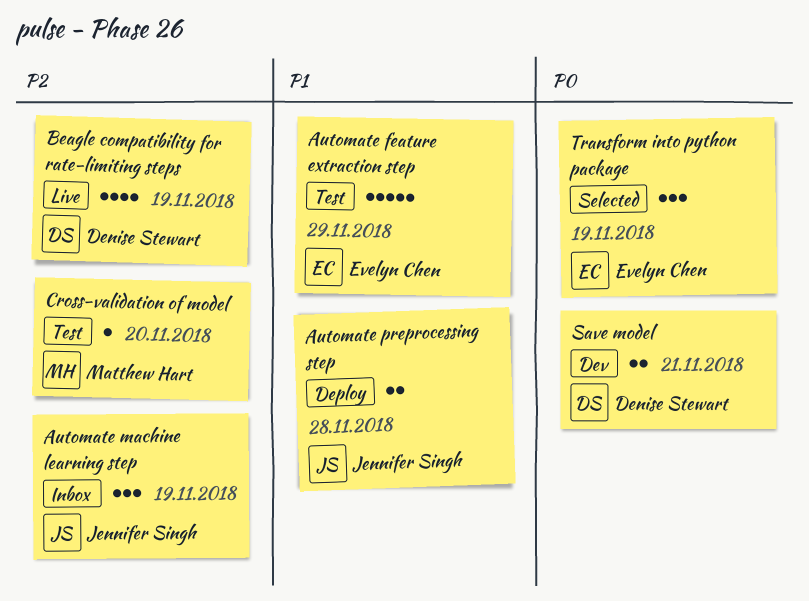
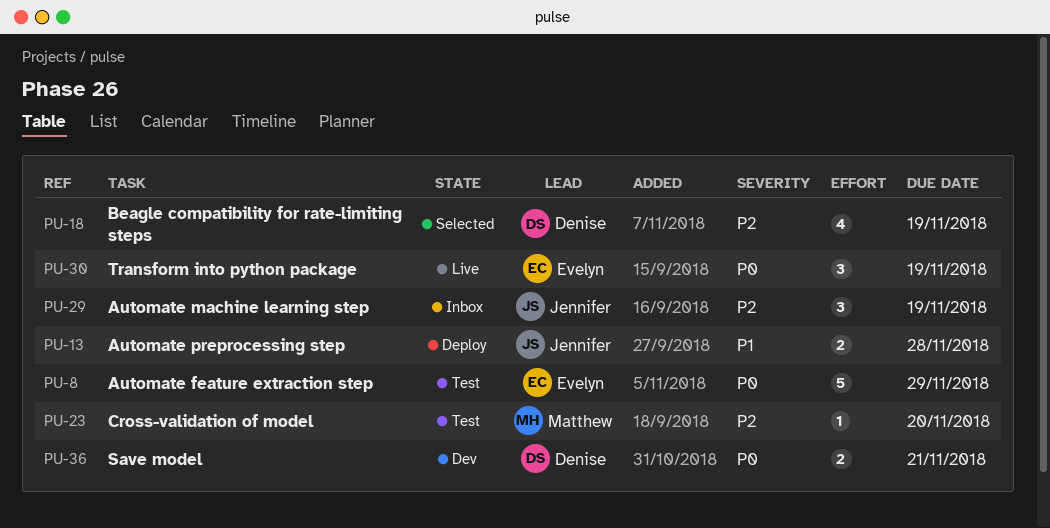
Automate feature extraction step, priority: P1 -> P0
Beagle compatibility for rate-limiting steps, status: Live -> Selected
Transform into python package, status: Selected -> Live

